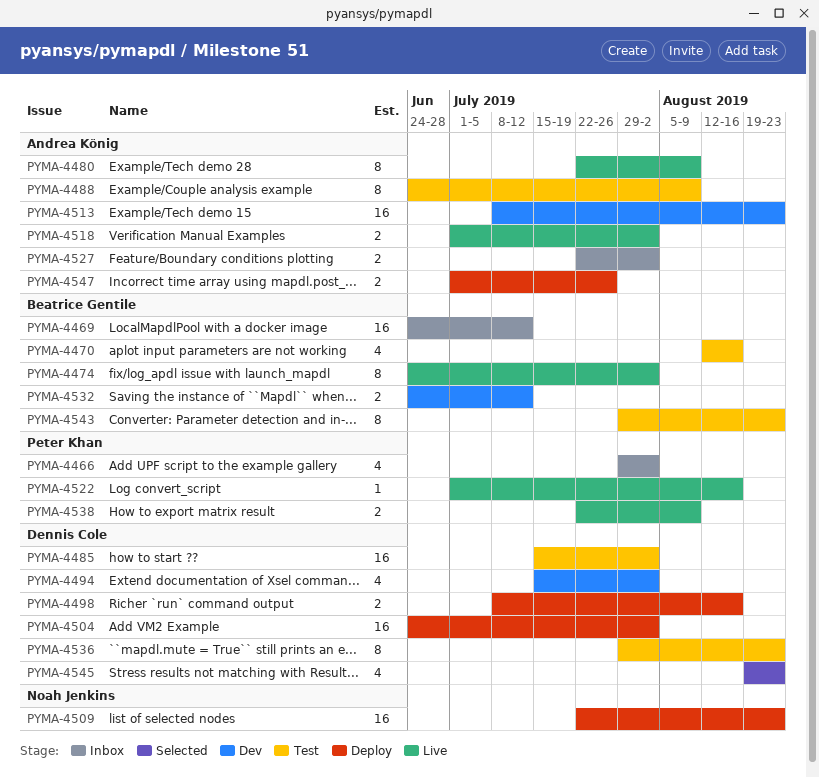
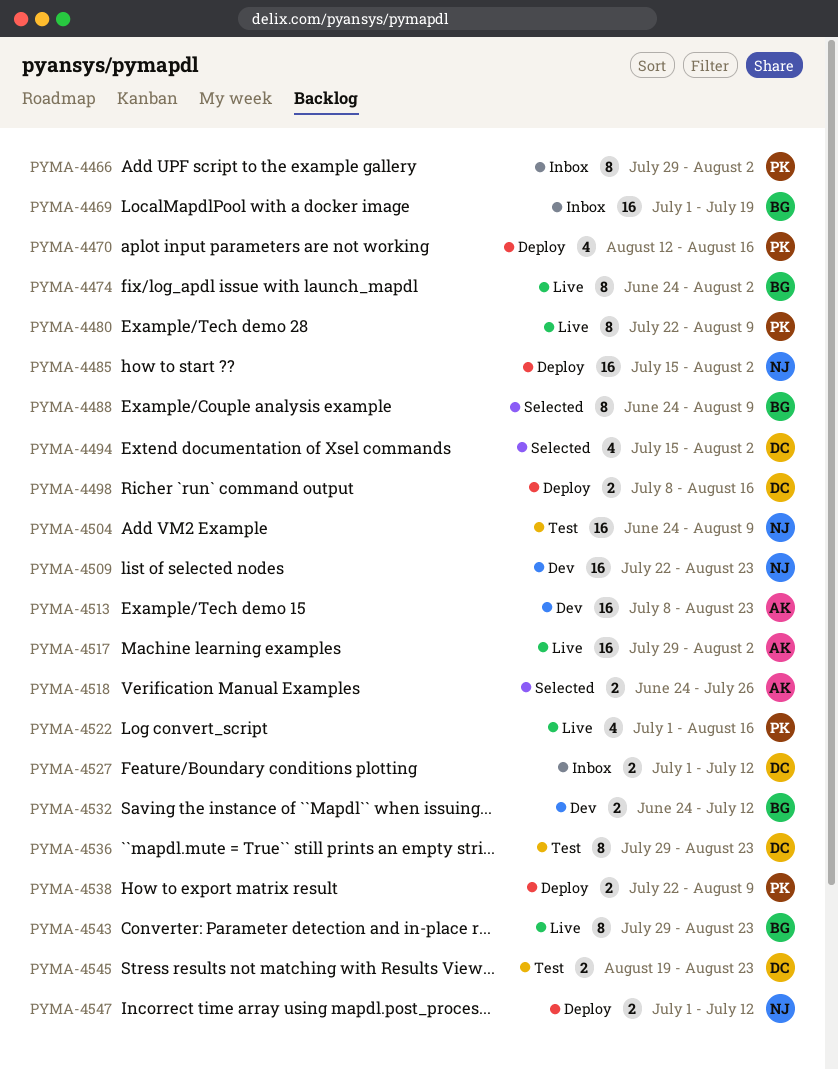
PYMA-4466, estimate: 4 -> 8
PYMA-4469, start: Jun 24 -> Jul 1
PYMA-4469, due: Jul 12 -> Jul 19
PYMA-4470, status: Test -> Deploy
PYMA-4470, owner: Beatrice Gentile -> Peter Khan
PYMA-4480, owner: Andrea König -> Peter Khan
PYMA-4485, status: Test -> Deploy
PYMA-4485, owner: Dennis Cole -> Noah Jenkins
PYMA-4488, status: Test -> Selected
PYMA-4488, owner: Andrea König -> Beatrice Gentile
PYMA-4494, status: Dev -> Selected
PYMA-4504, status: Deploy -> Test
PYMA-4504, owner: Dennis Cole -> Noah Jenkins
PYMA-4504, due: Aug 2 -> Aug 9
PYMA-4509, status: Deploy -> Dev
PYMA-4517: none -> present
PYMA-4518, status: Live -> Selected
PYMA-4518, start: Jul 1 -> Jun 24
PYMA-4518, due: Aug 2 -> Jul 26
PYMA-4522, estimate: 1 -> 4
PYMA-4527, owner: Andrea König -> Dennis Cole
PYMA-4527, start: Jul 22 -> Jul 1
PYMA-4527, due: Aug 2 -> Jul 12
PYMA-4538, status: Live -> Deploy
PYMA-4543, status: Test -> Live
PYMA-4545, status: Selected -> Test
PYMA-4545, estimate: 4 -> 2
PYMA-4547, owner: Andrea König -> Noah Jenkins
PYMA-4547, due: Jul 26 -> Jul 12

